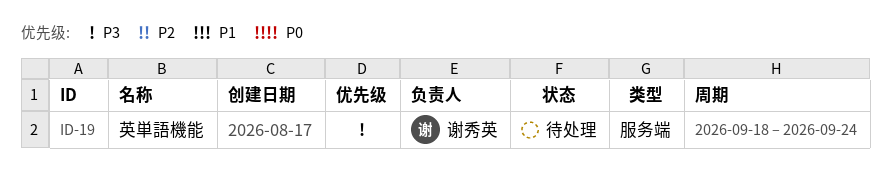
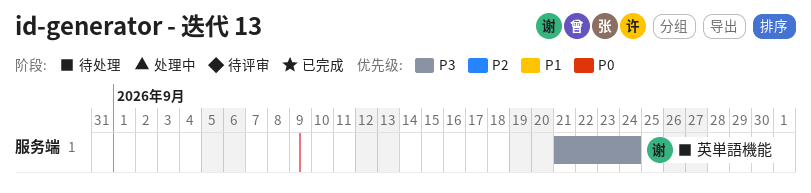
英単語機能, start: Sep 18 -> Sep 21

